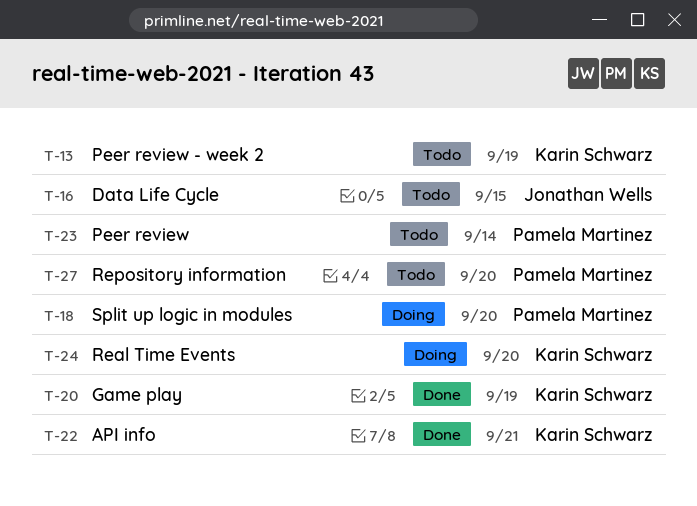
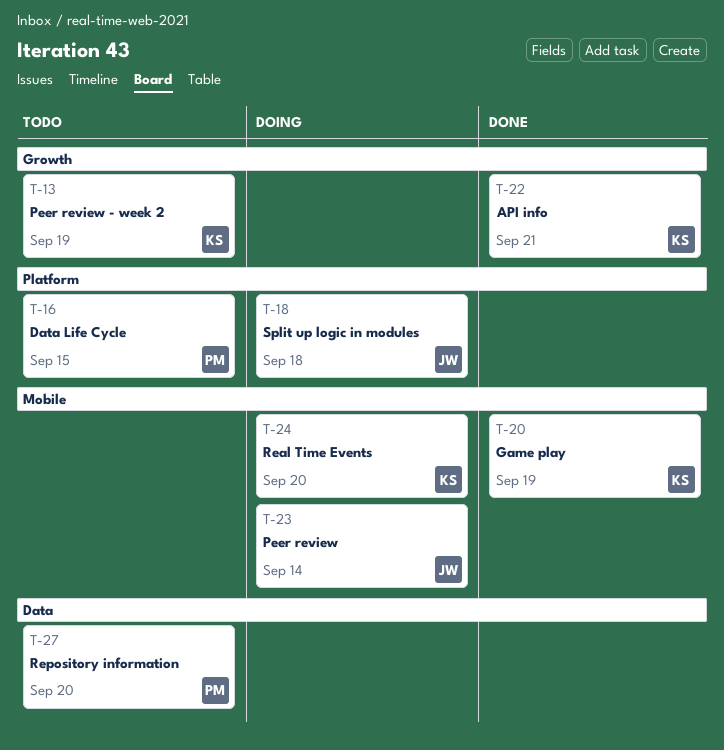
T-16, owner: Jonathan Wells -> Pamela Martinez
T-18, owner: Pamela Martinez -> Jonathan Wells
T-18, due: Sep 20 -> Sep 18
T-23, status: Todo -> Doing
T-23, owner: Pamela Martinez -> Jonathan Wells

